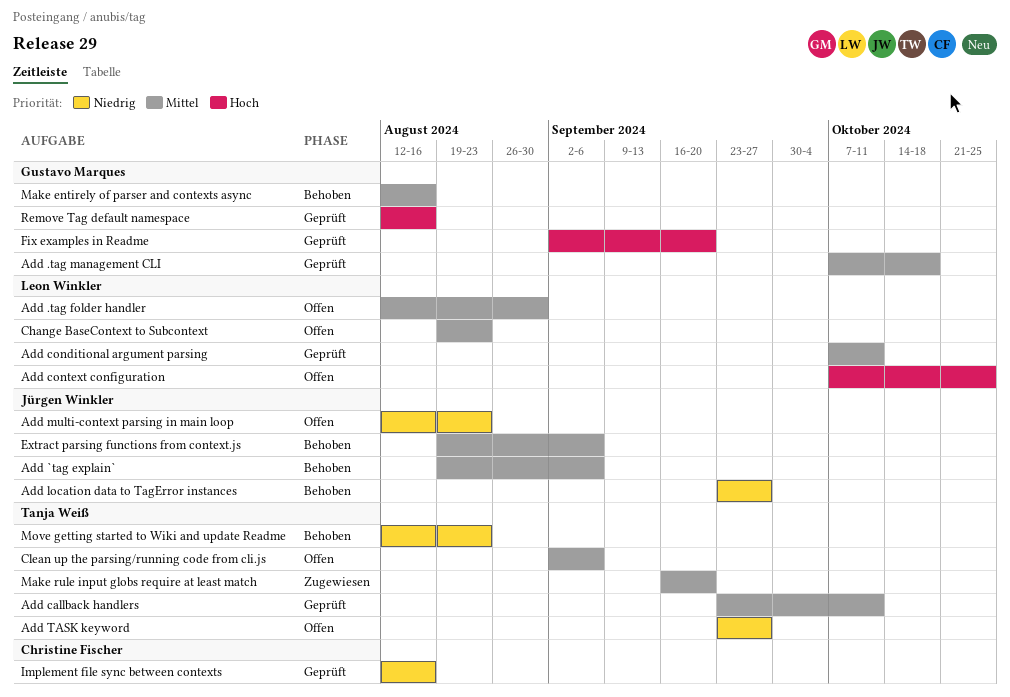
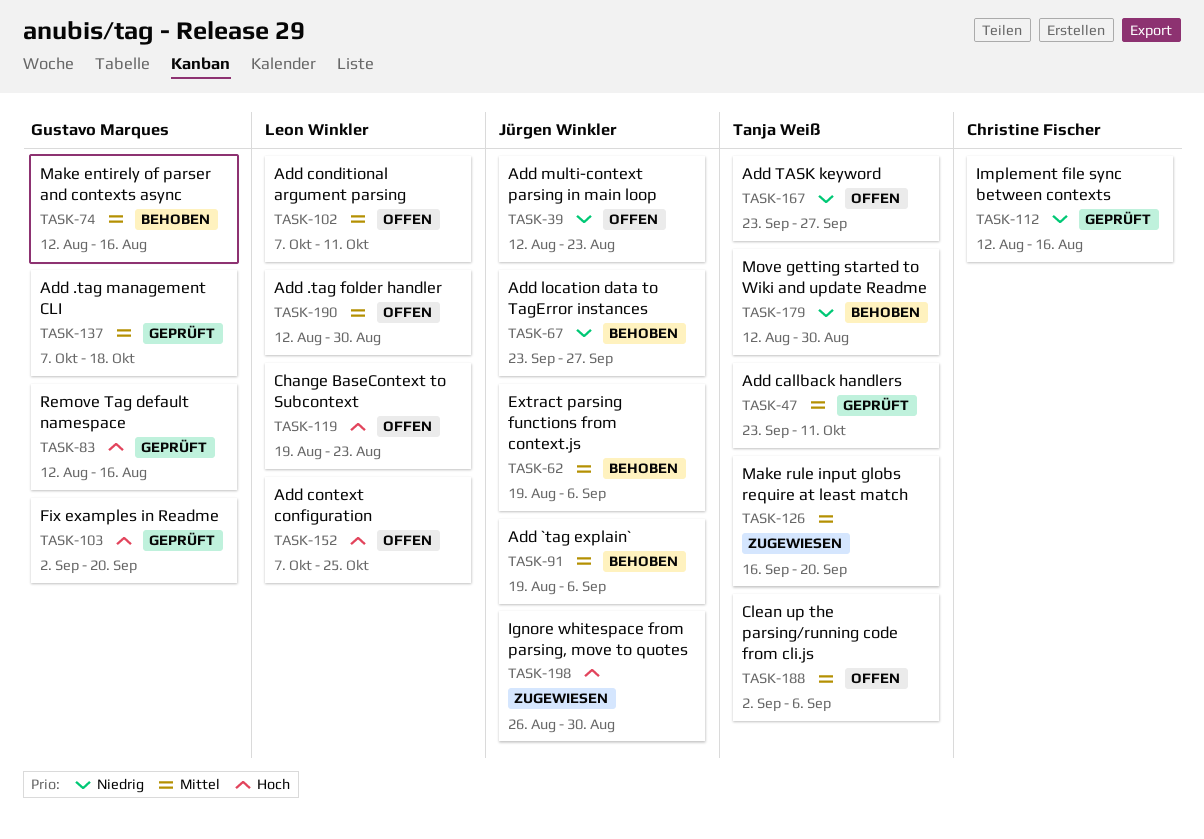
Add conditional argument parsing, status: Geprüft -> Offen
Change BaseContext to Subcontext, priority: Mittel -> Hoch
Ignore whitespace from parsing, move to quotes: none -> present
Move getting started to Wiki and update Readme, due: Aug 23 -> Aug 30

